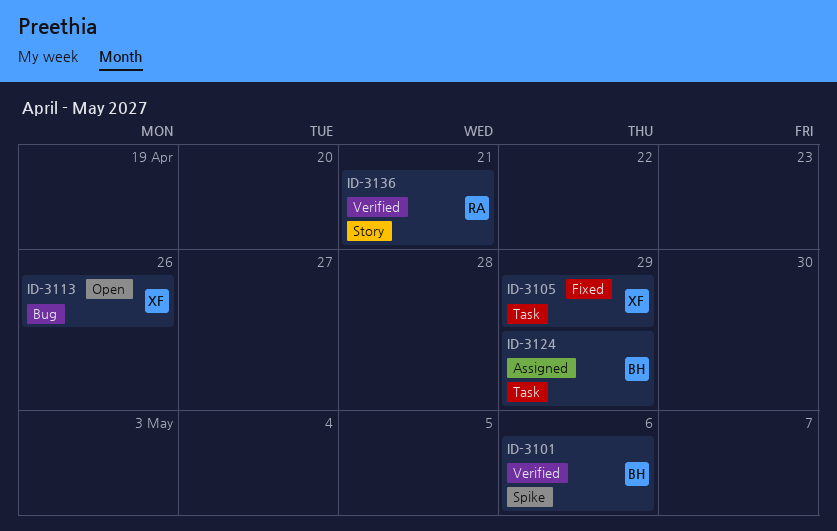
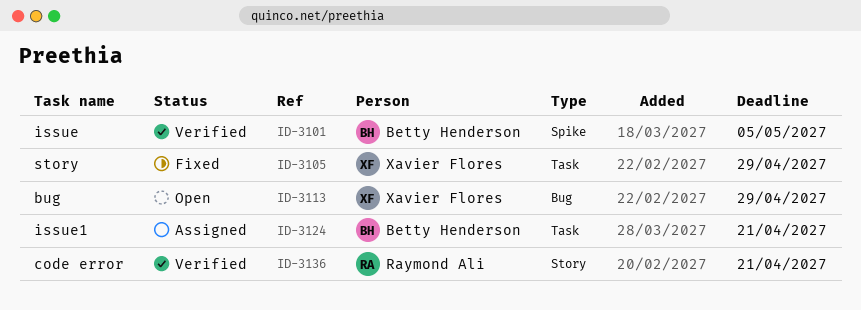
ID-3101, due: May 6 -> May 5
ID-3113, due: Apr 26 -> Apr 29
ID-3124, due: Apr 29 -> Apr 21

